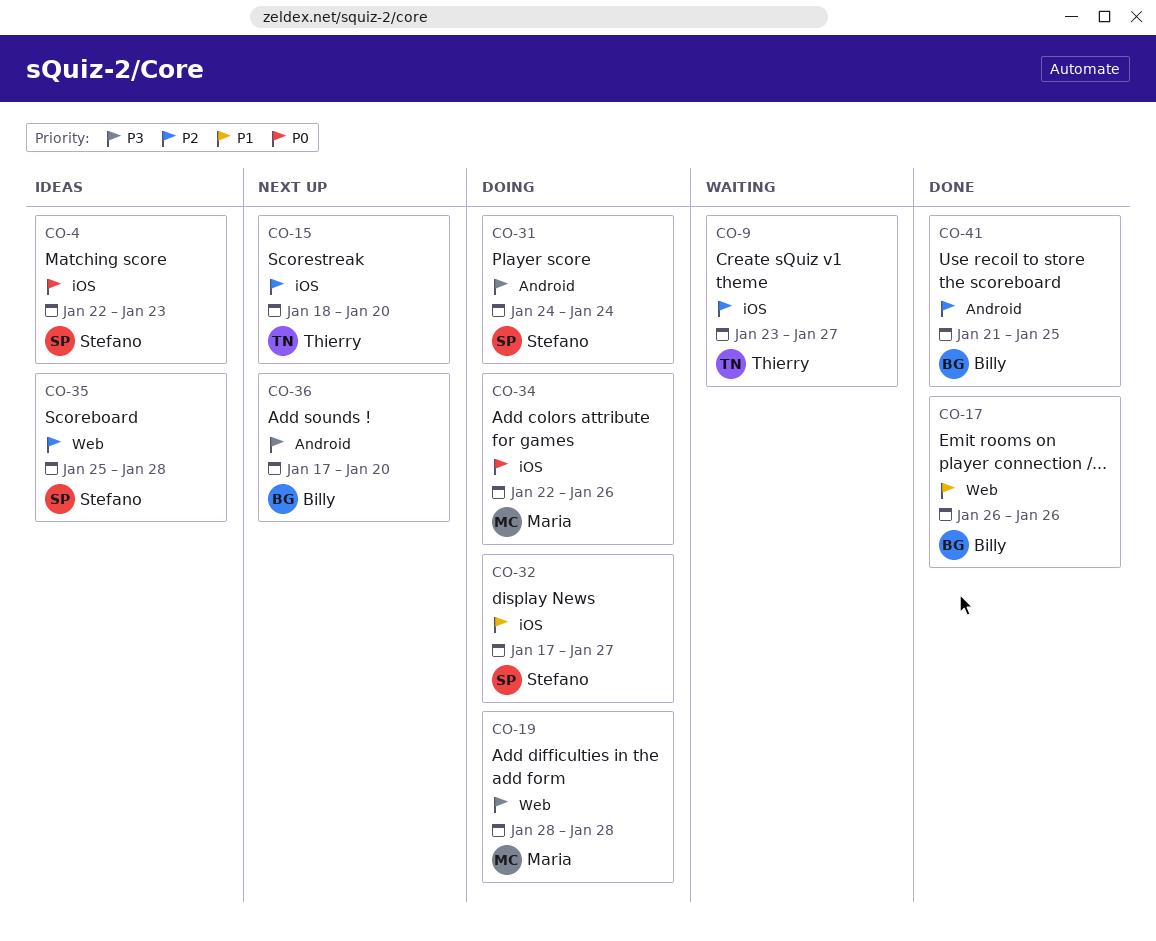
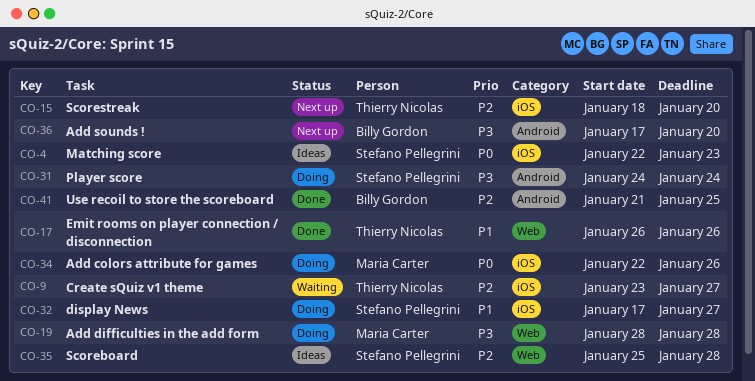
CO-17, owner: Billy Gordon -> Thierry Nicolas

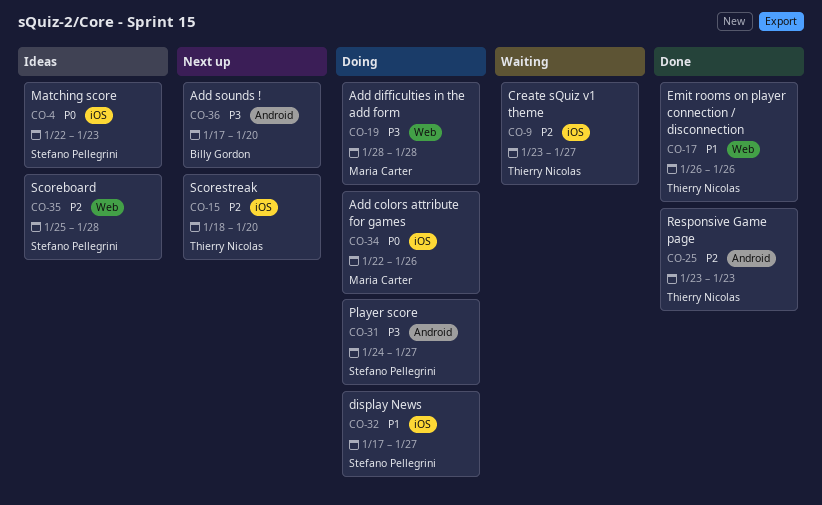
CO-25: none -> present
CO-31, due: Jan 24 -> Jan 27
CO-41: present -> none

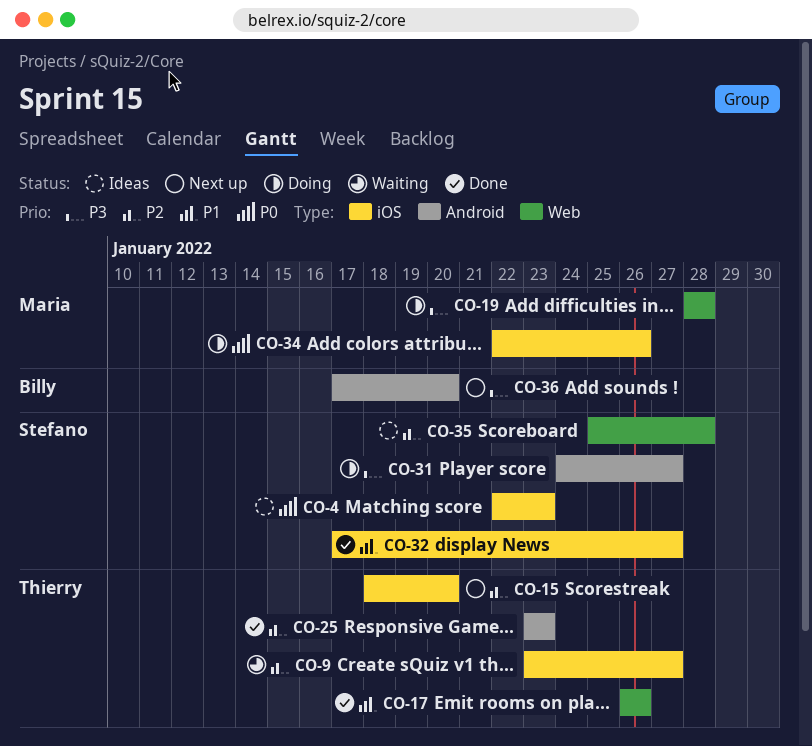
CO-32, status: Doing -> Done

